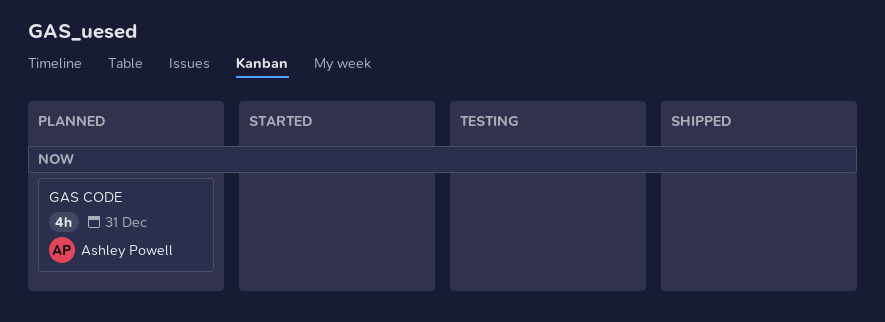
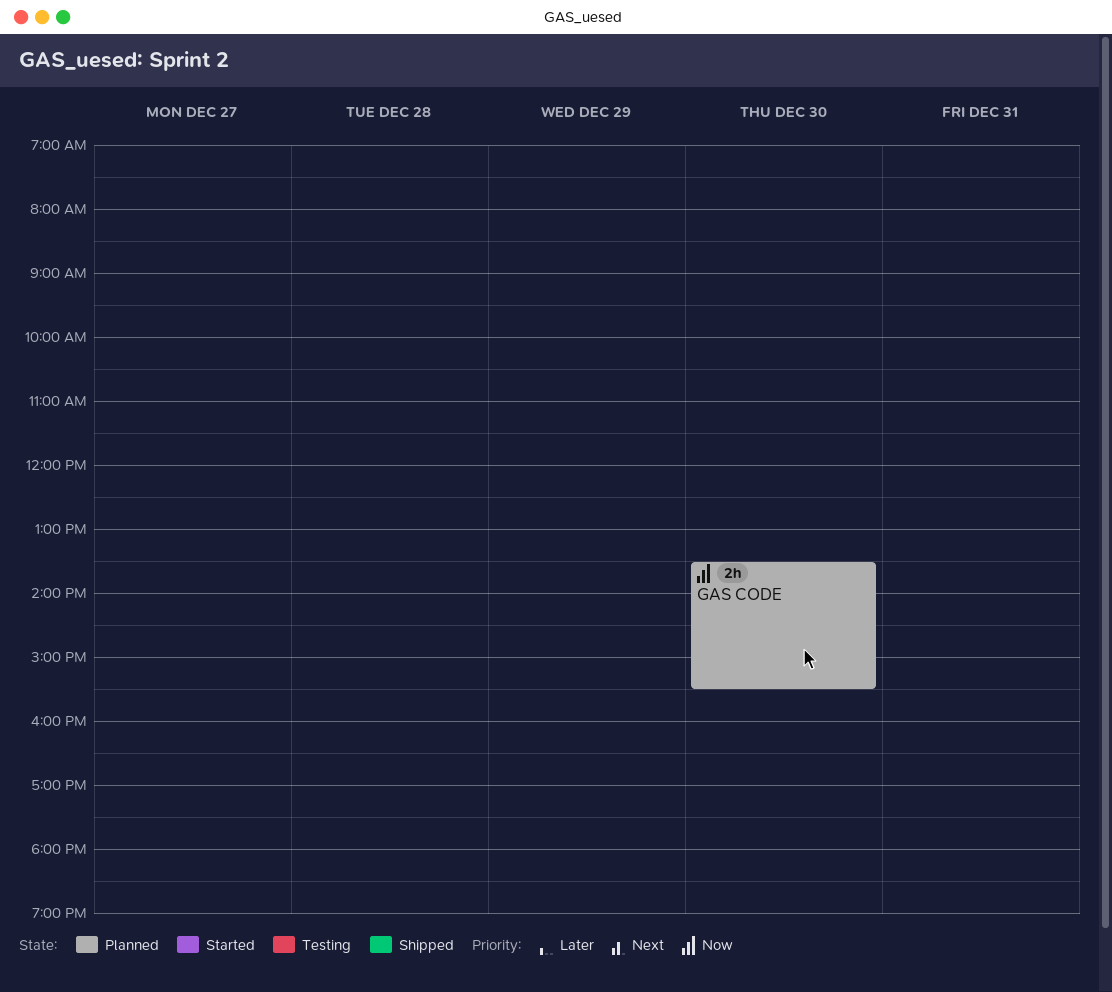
GAS CODE, estimate: 4h -> 2h
GAS CODE, day: Dec 31 -> Dec 30

